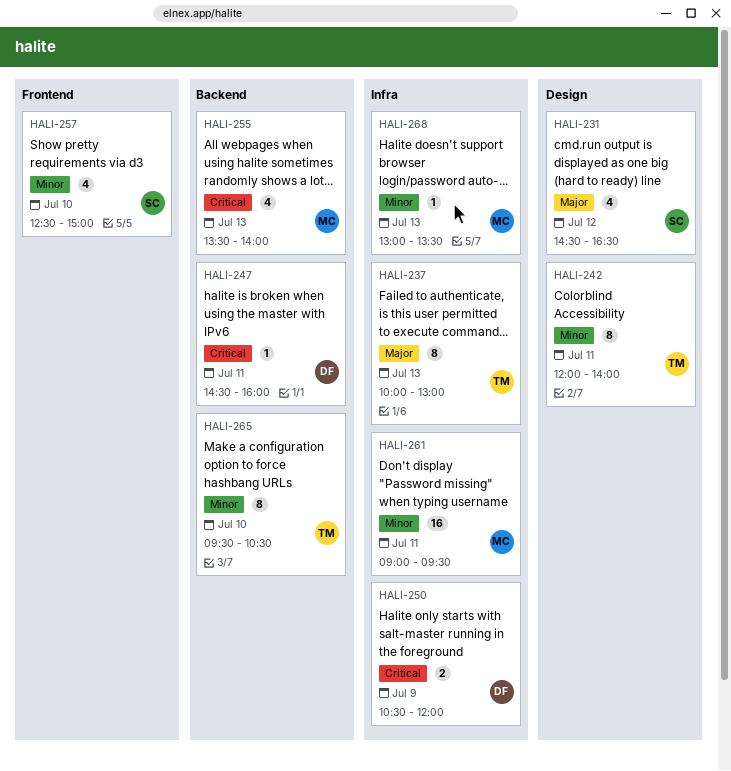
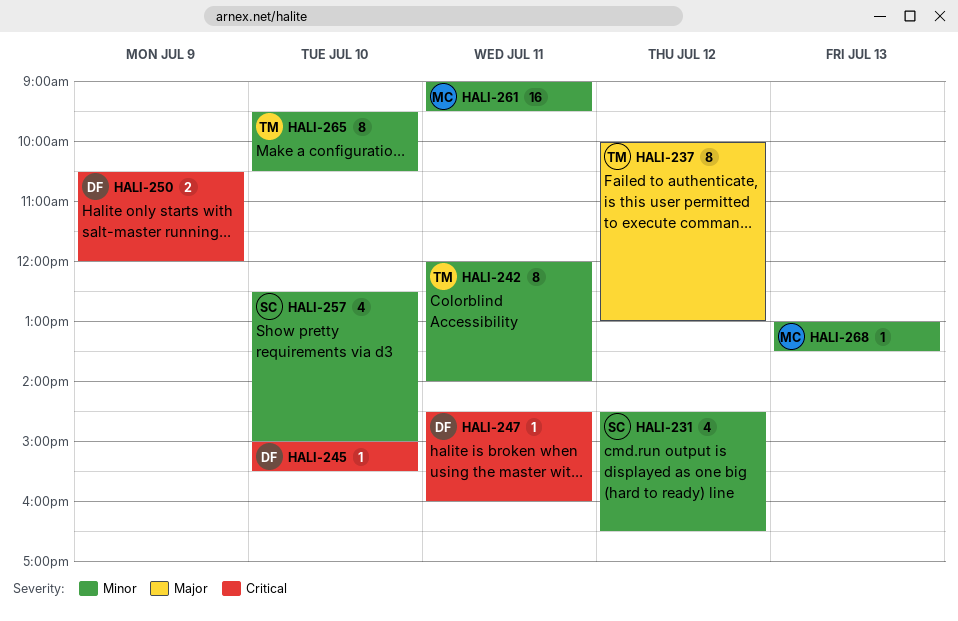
HALI-231, priority: Major -> Minor
HALI-237, day: Jul 13 -> Jul 12
HALI-245: none -> present
HALI-255: present -> none

